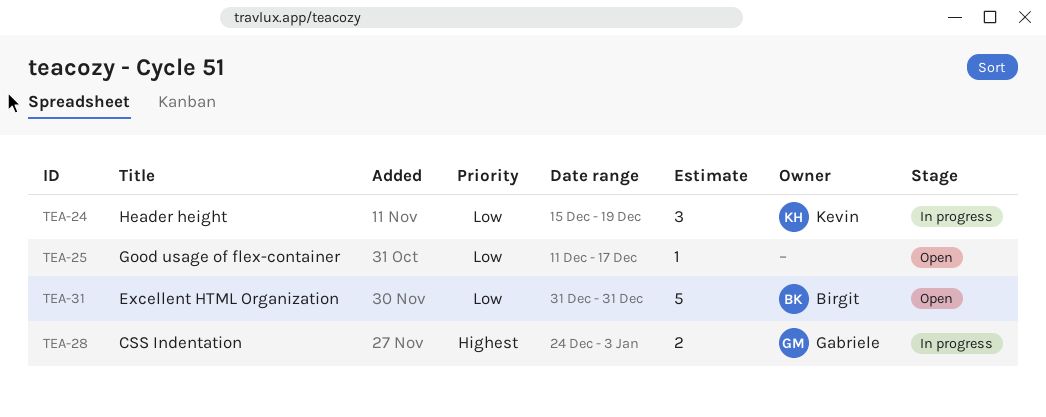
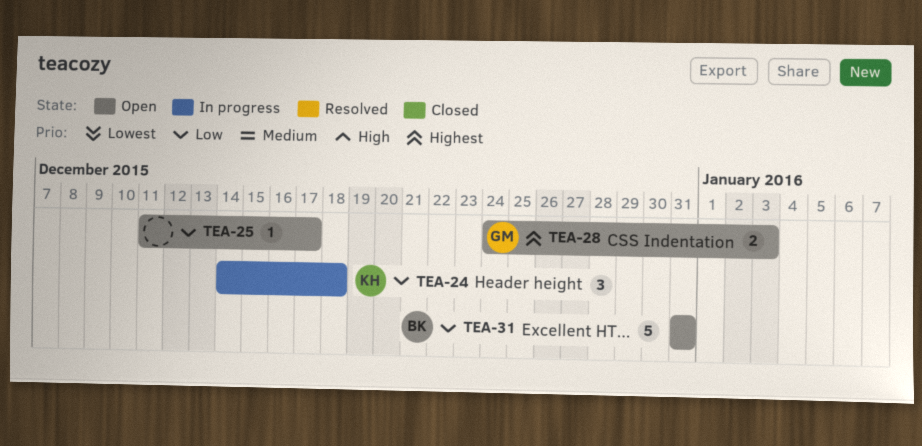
TEA-24, start: Dec 15 -> Dec 14
TEA-24, due: Dec 19 -> Dec 18
TEA-28, status: In progress -> Open

